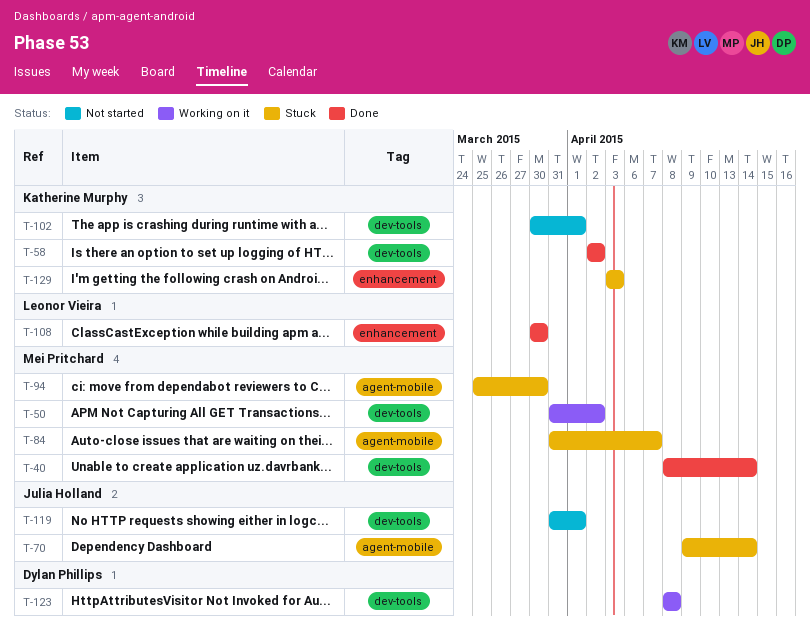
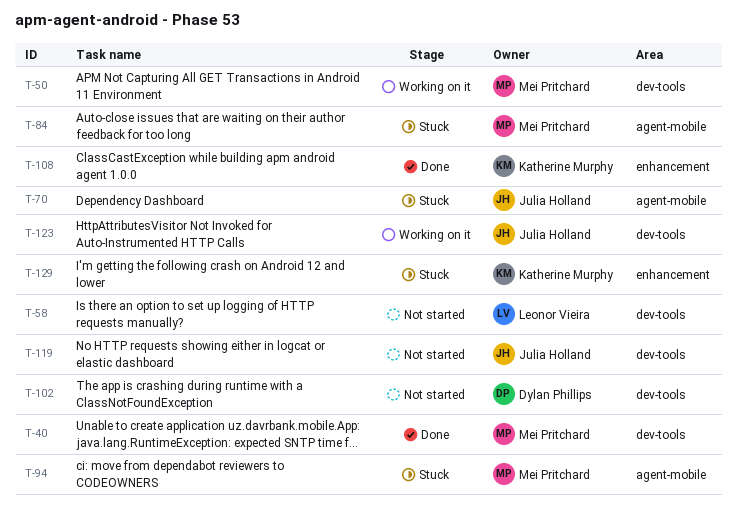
T-58, status: Done -> Not started
T-58, owner: Katherine Murphy -> Leonor Vieira
T-102, owner: Katherine Murphy -> Dylan Phillips
T-108, owner: Leonor Vieira -> Katherine Murphy
T-123, owner: Dylan Phillips -> Julia Holland

